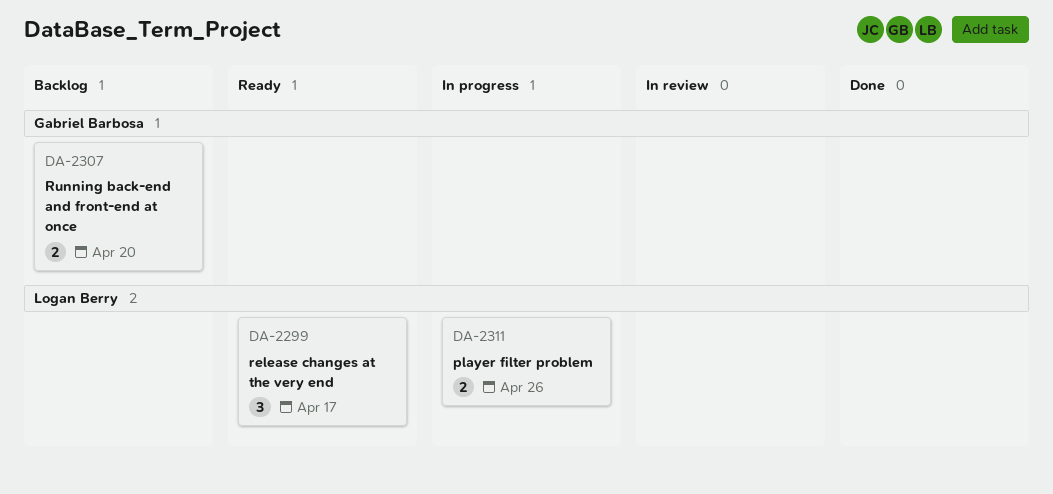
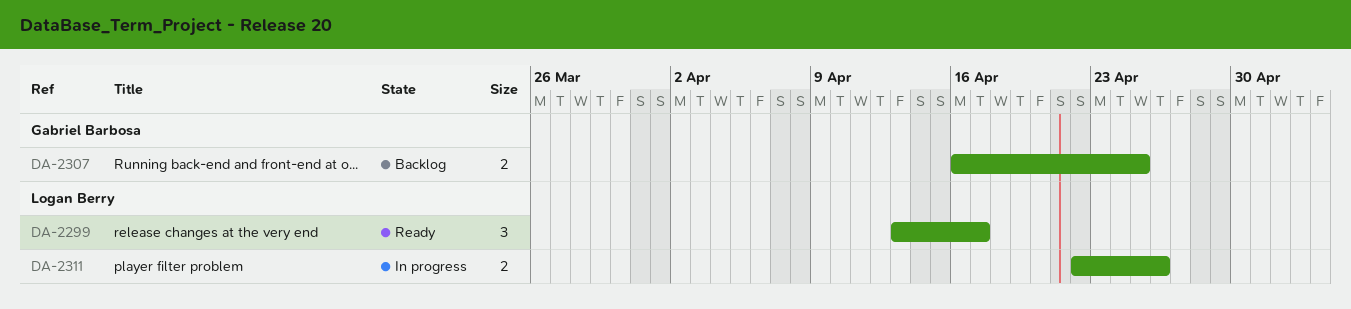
DA-2307, due: Apr 20 -> Apr 25

